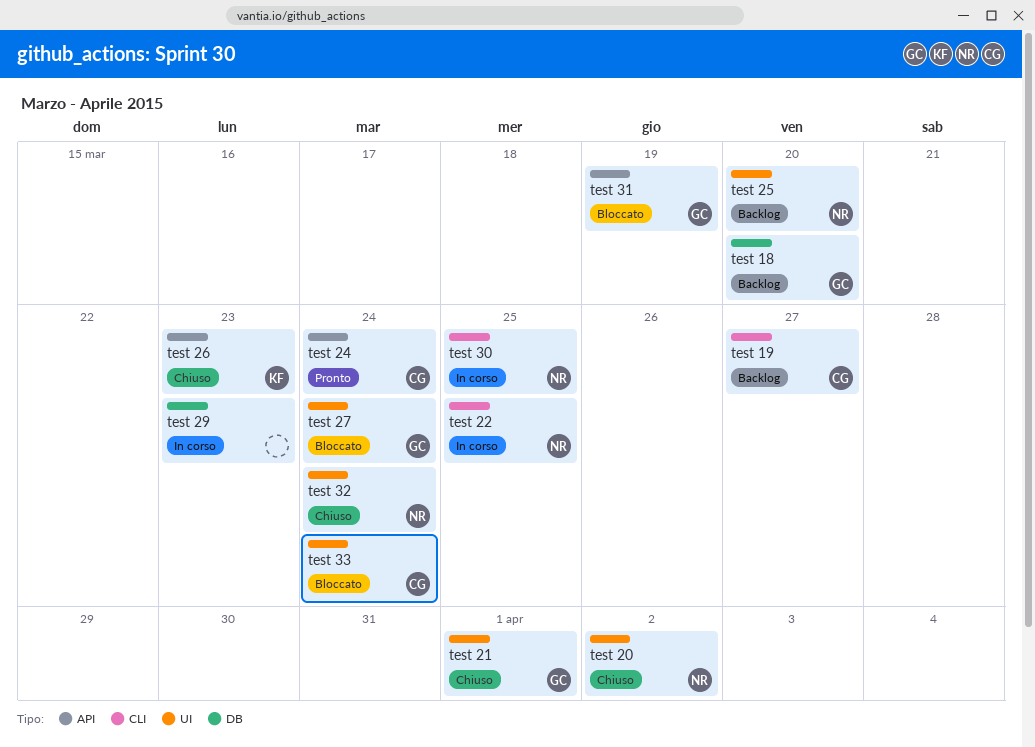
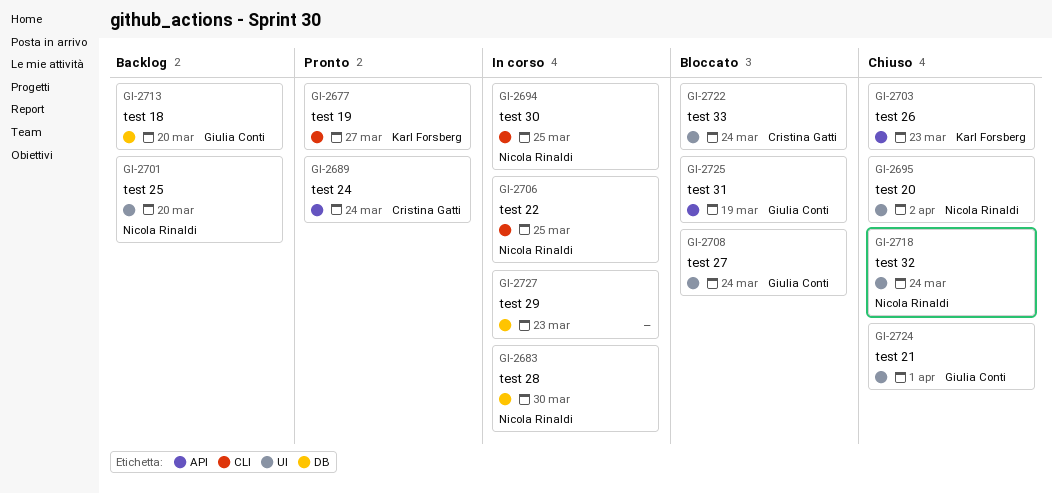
test 19, status: Backlog -> Pronto
test 19, owner: Cristina Gatti -> Karl Forsberg
test 28: none -> present

